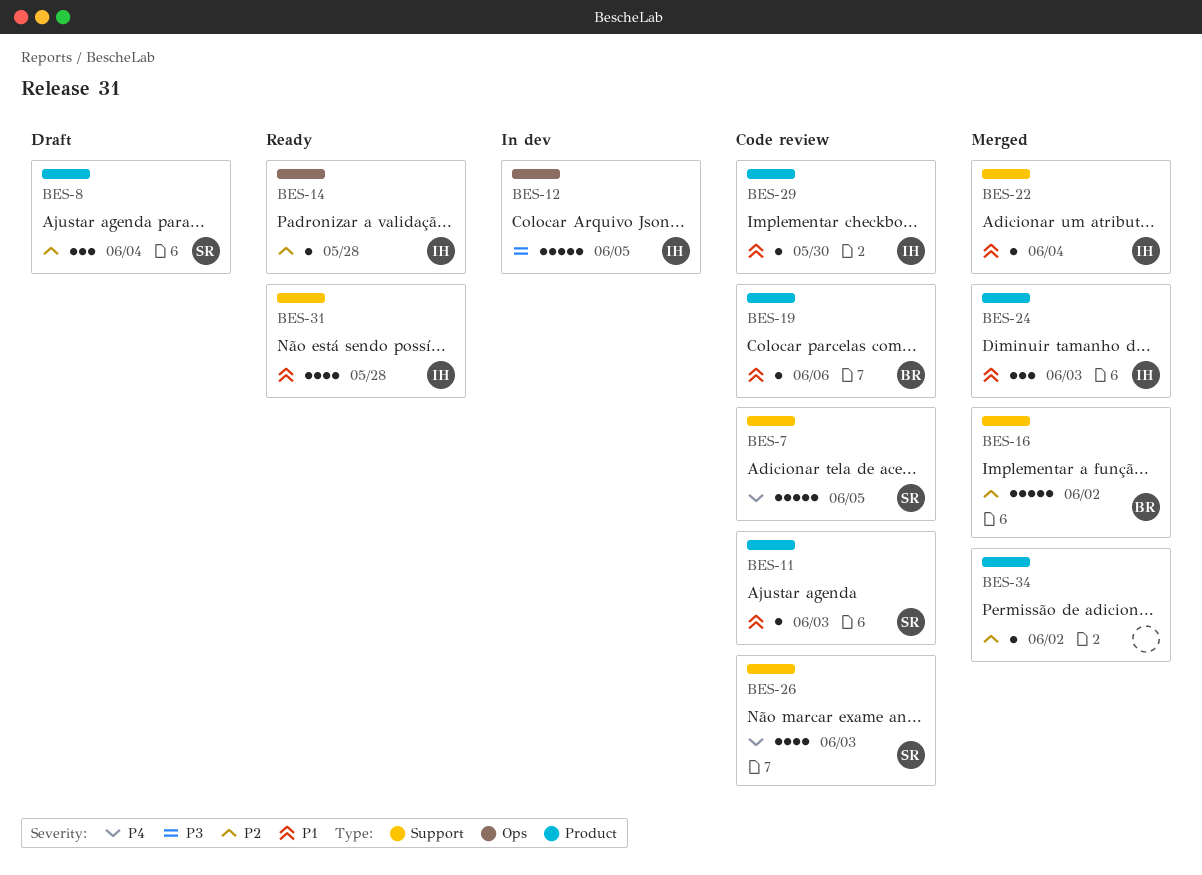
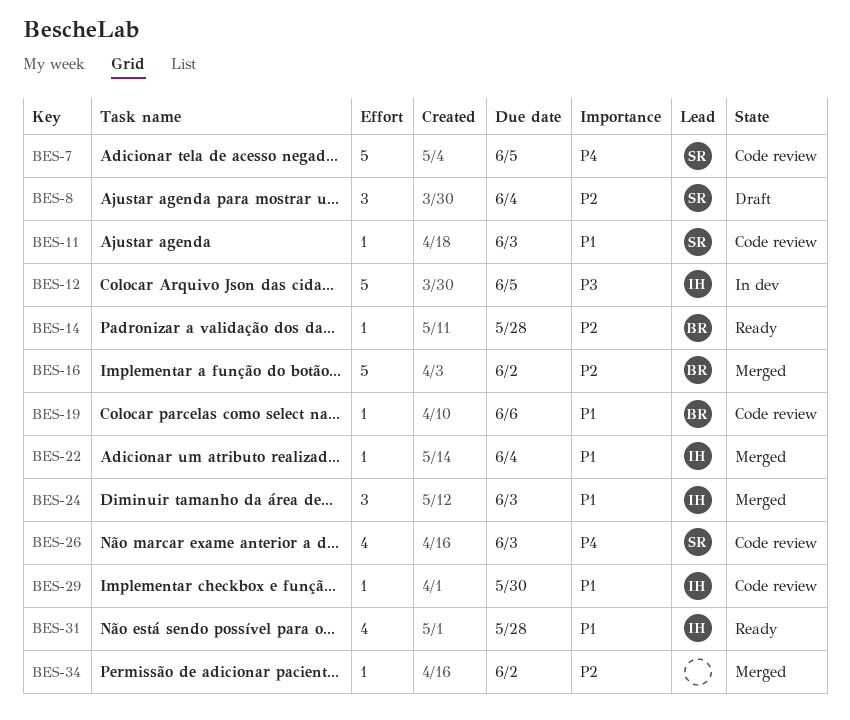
BES-14, owner: IH -> BR

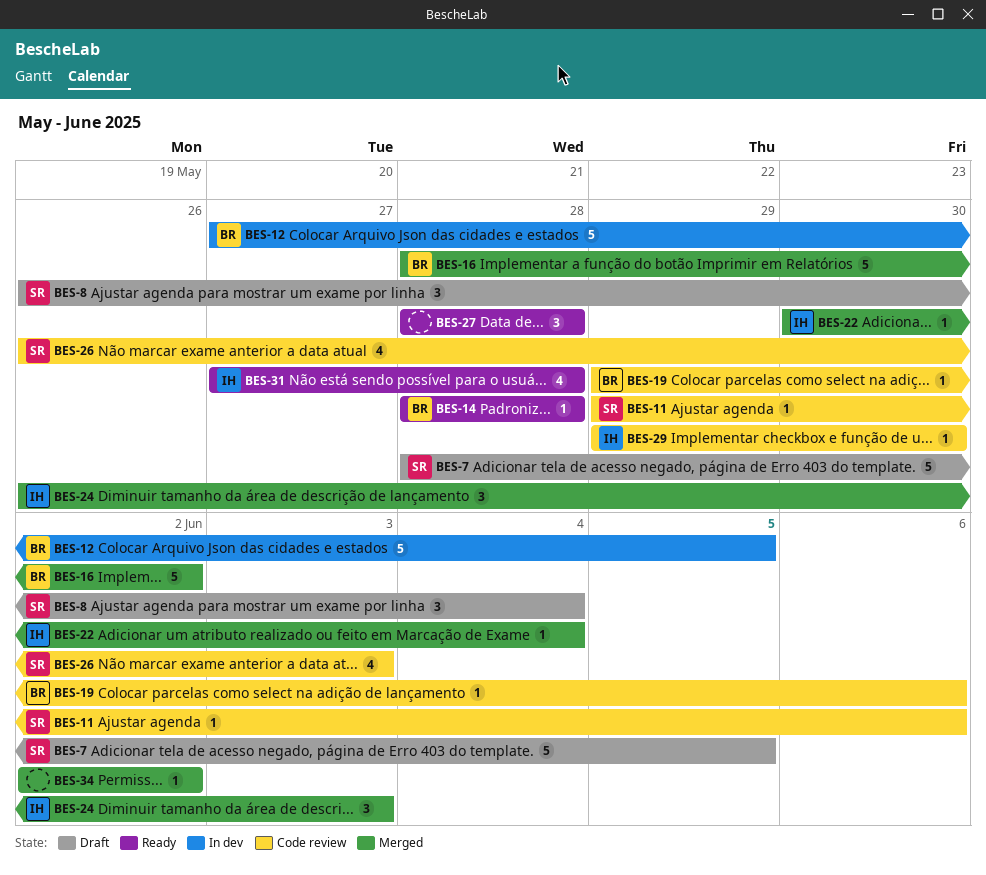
BES-7, status: Code review -> Draft
BES-11, due: Jun 3 -> Jun 6
BES-12, owner: IH -> BR
BES-27: none -> present

